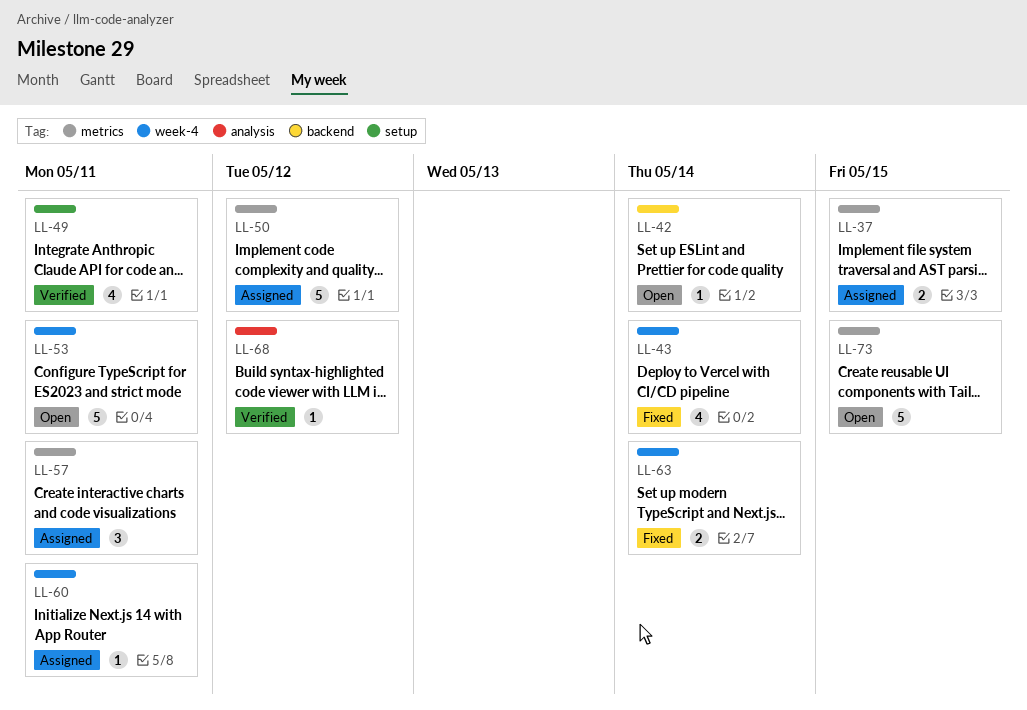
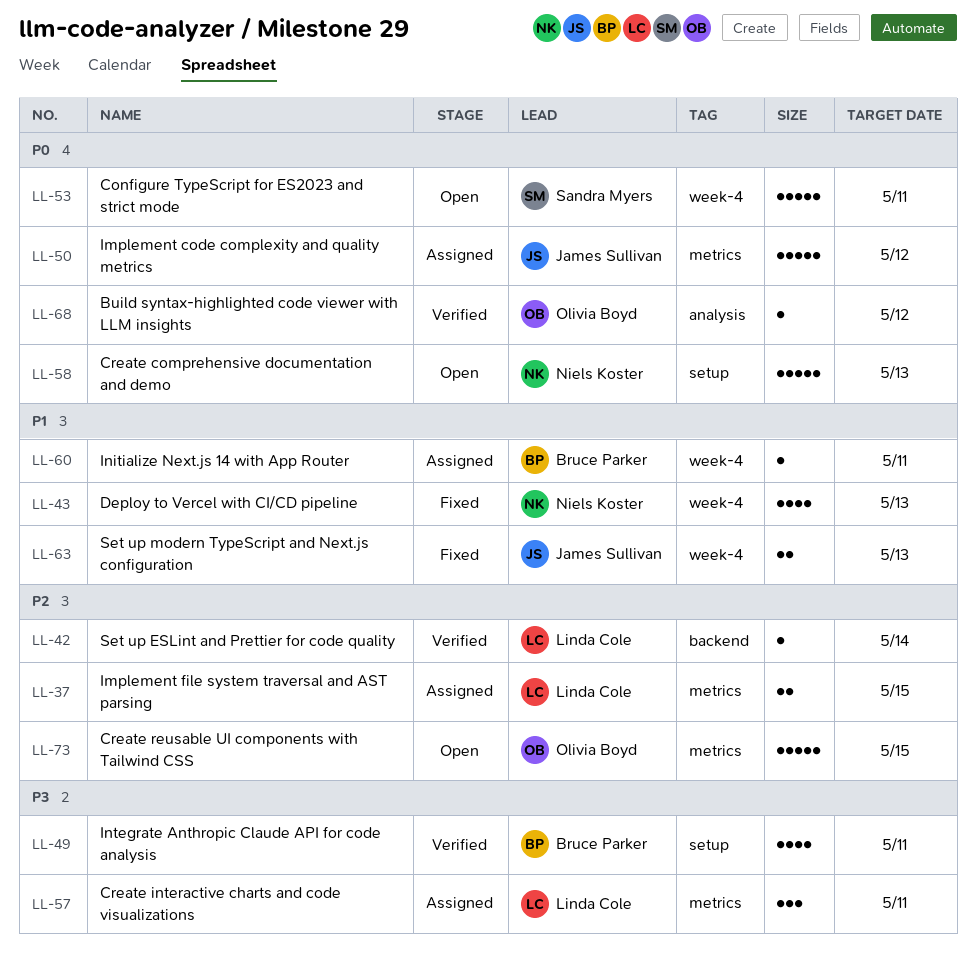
LL-42, status: Open -> Verified
LL-43, due: May 14 -> May 13
LL-58: none -> present
LL-63, due: May 14 -> May 13

